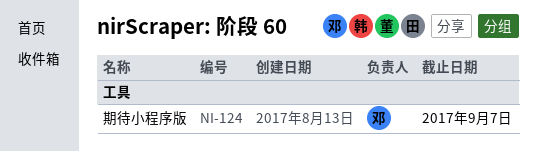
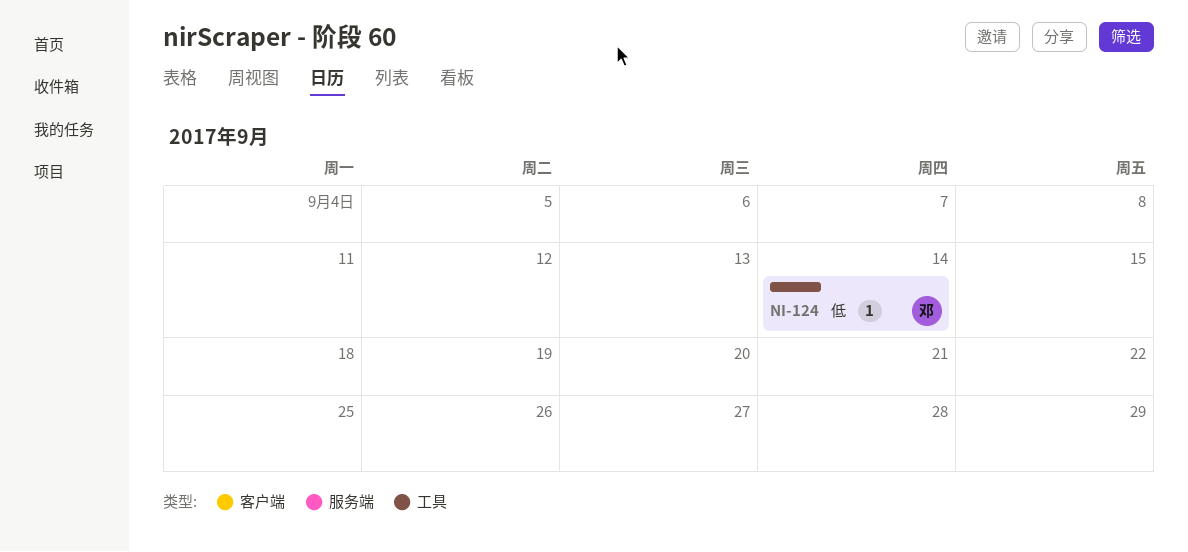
NI-124, due: Sep 7 -> Sep 14

